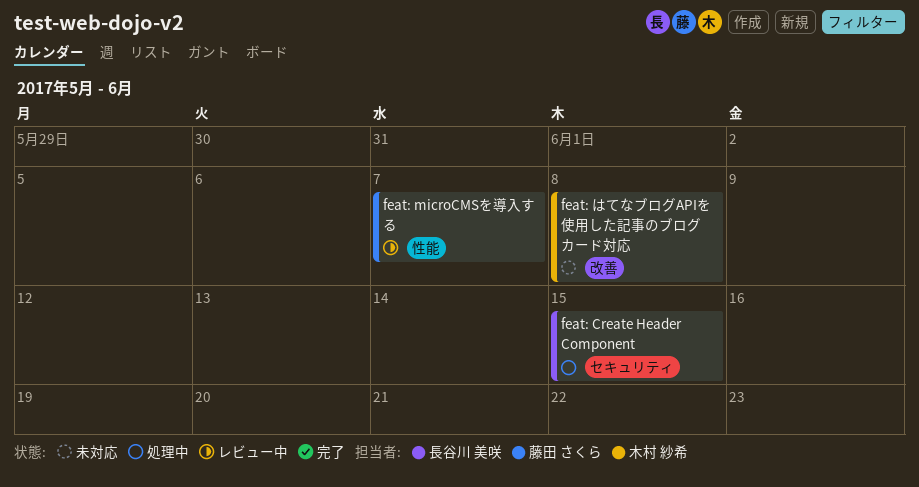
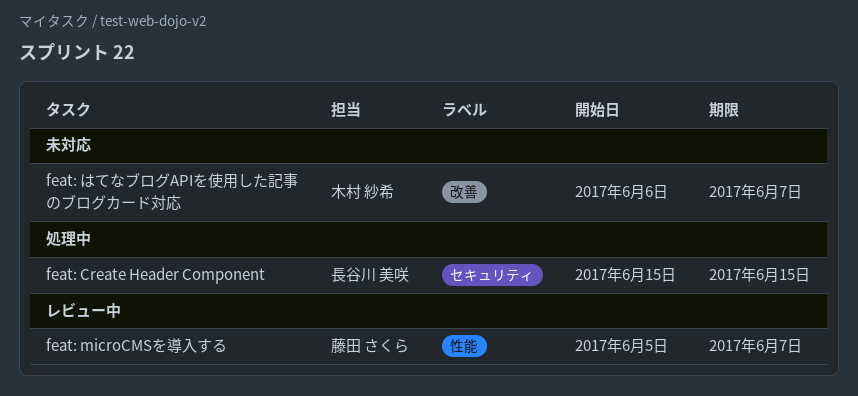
feat: はてなブログAPIを使用した記事のブログカード対応, due: Jun 8 -> Jun 7

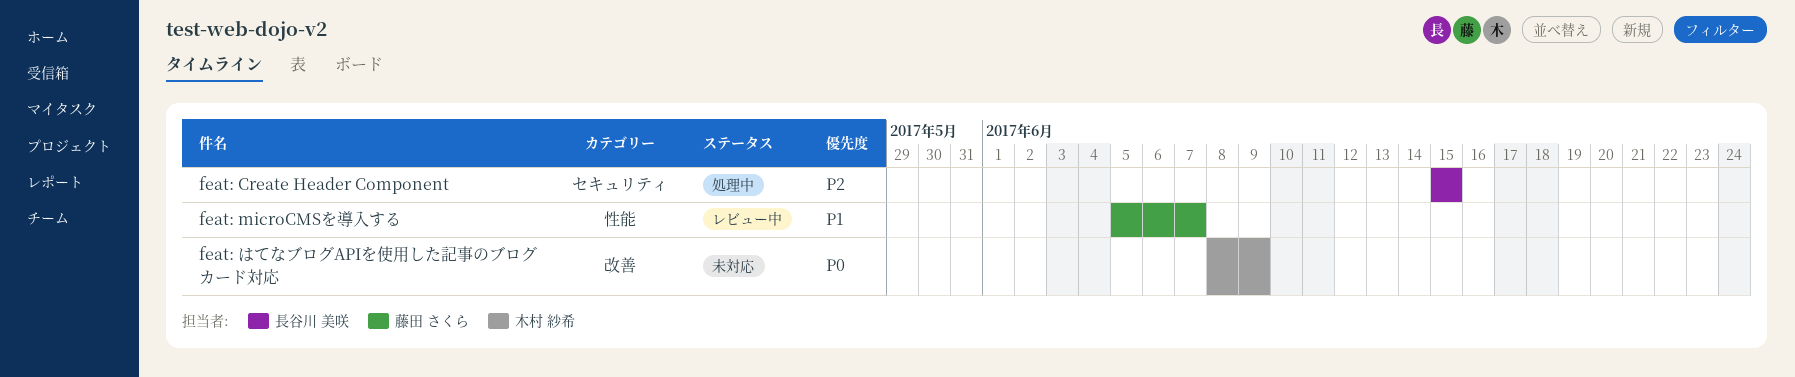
feat: はてなブログAPIを使用した記事のブログカード対応, start: Jun 6 -> Jun 8
feat: はてなブログAPIを使用した記事のブログカード対応, due: Jun 7 -> Jun 9

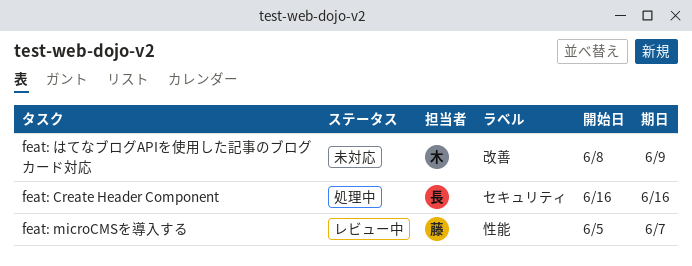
feat: Create Header Component, start: Jun 15 -> Jun 16
feat: Create Header Component, due: Jun 15 -> Jun 16

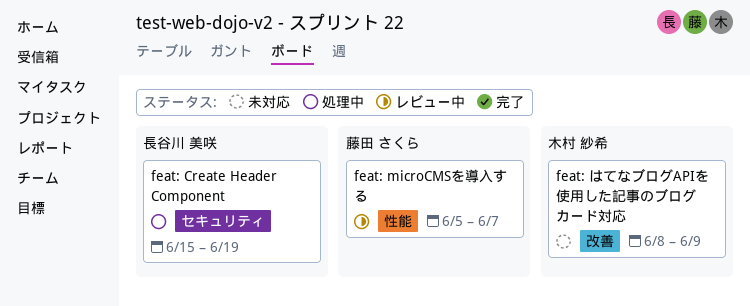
feat: Create Header Component, start: Jun 16 -> Jun 15
feat: Create Header Component, due: Jun 16 -> Jun 19

